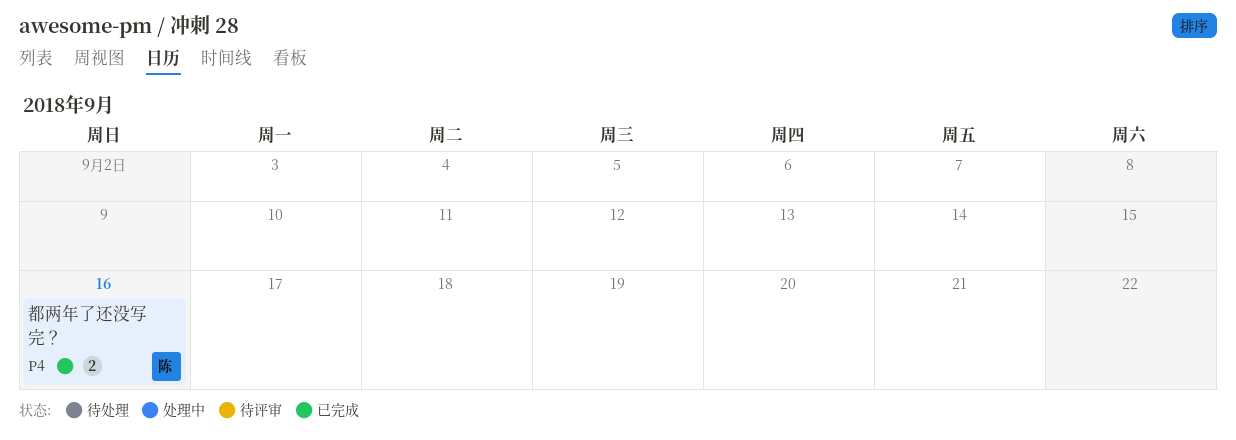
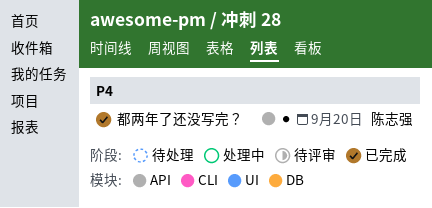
都两年了还没写完？, estimate: 2 -> 1
都两年了还没写完？, due: Sep 16 -> Sep 20

